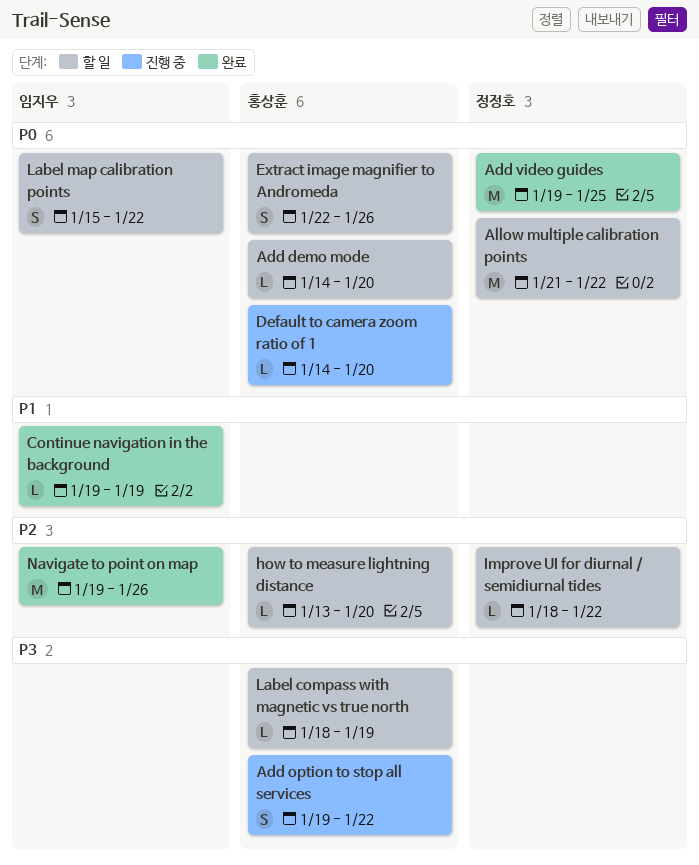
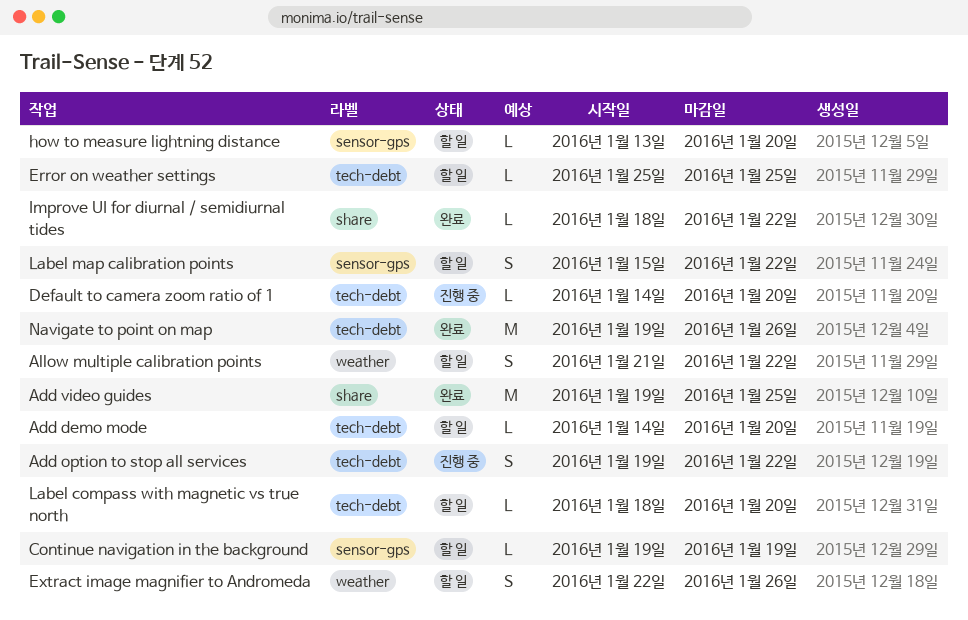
Allow multiple calibration points, estimate: M -> S
Continue navigation in the background, status: 완료 -> 할 일
Error on weather settings: none -> present
Improve UI for diurnal / semidiurnal tides, status: 할 일 -> 완료
Label compass with magnetic vs true north, due: Jan 19 -> Jan 20

